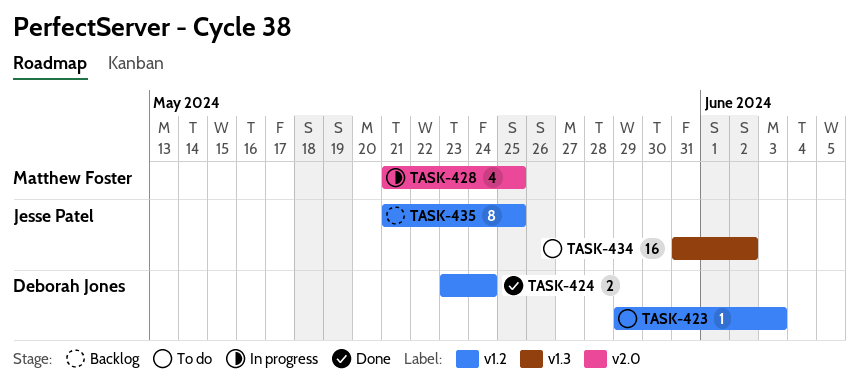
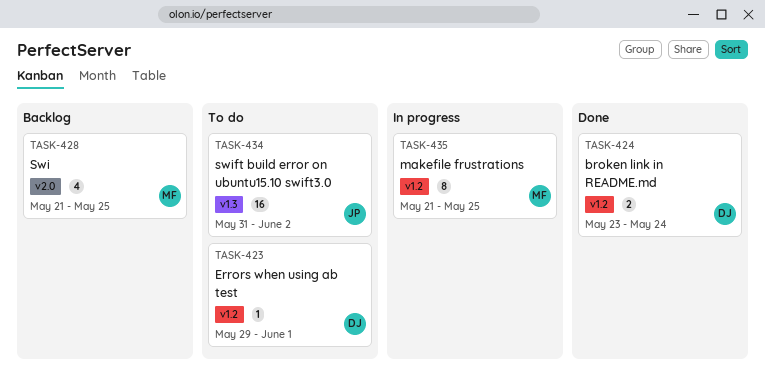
TASK-423, due: Jun 3 -> Jun 1
TASK-428, status: In progress -> Backlog
TASK-435, status: Backlog -> In progress
TASK-435, owner: Jesse Patel -> Matthew Foster

